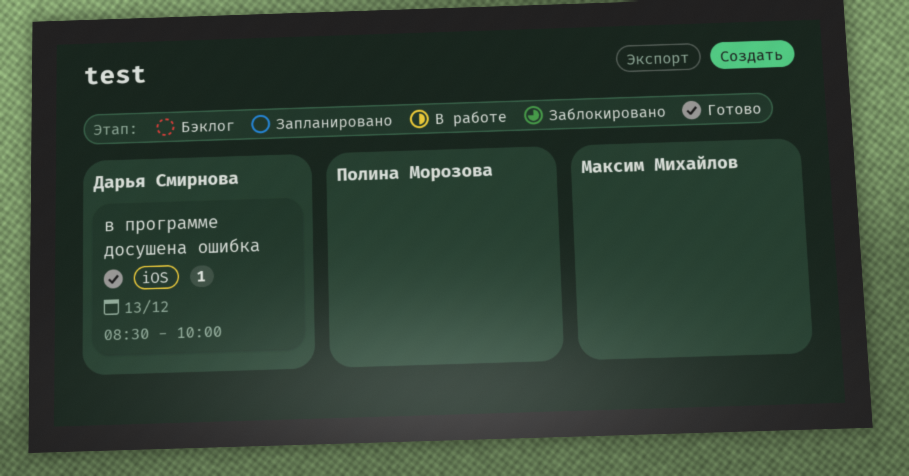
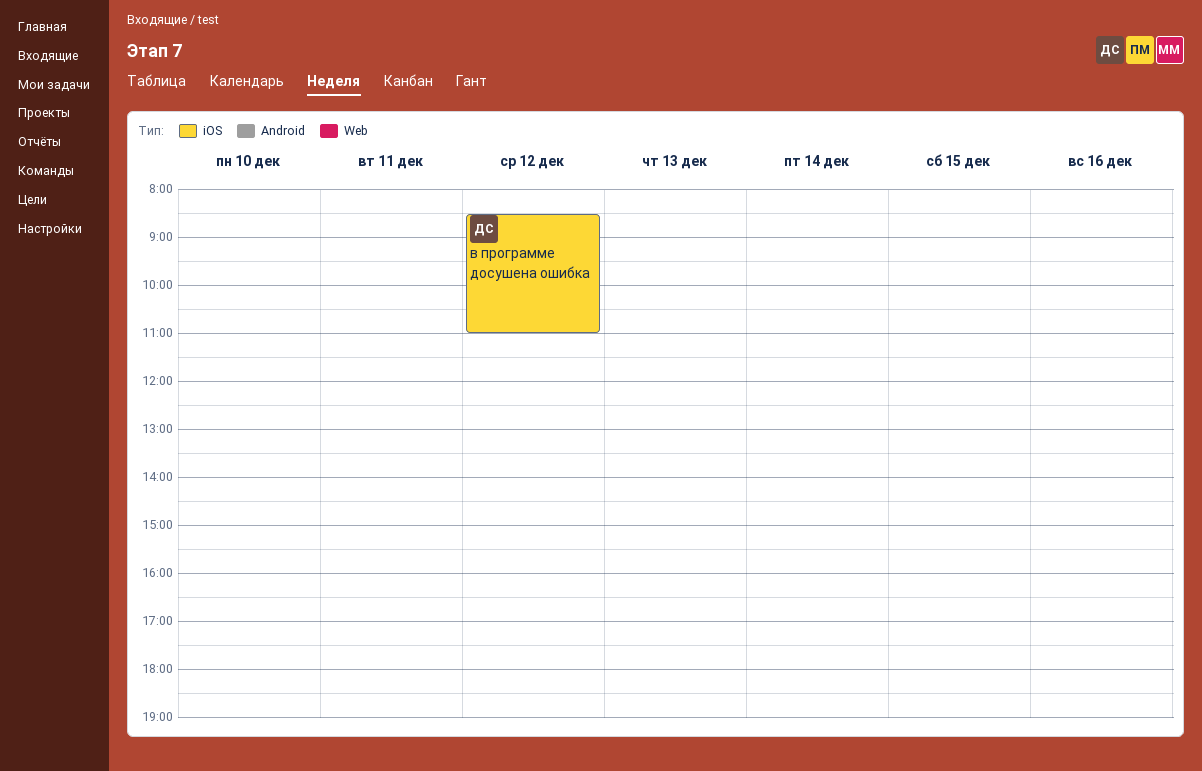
в программе досушена ошибка, day: Dec 13 -> Dec 12
в программе досушена ошибка, ends: 10:00 -> 11:00

